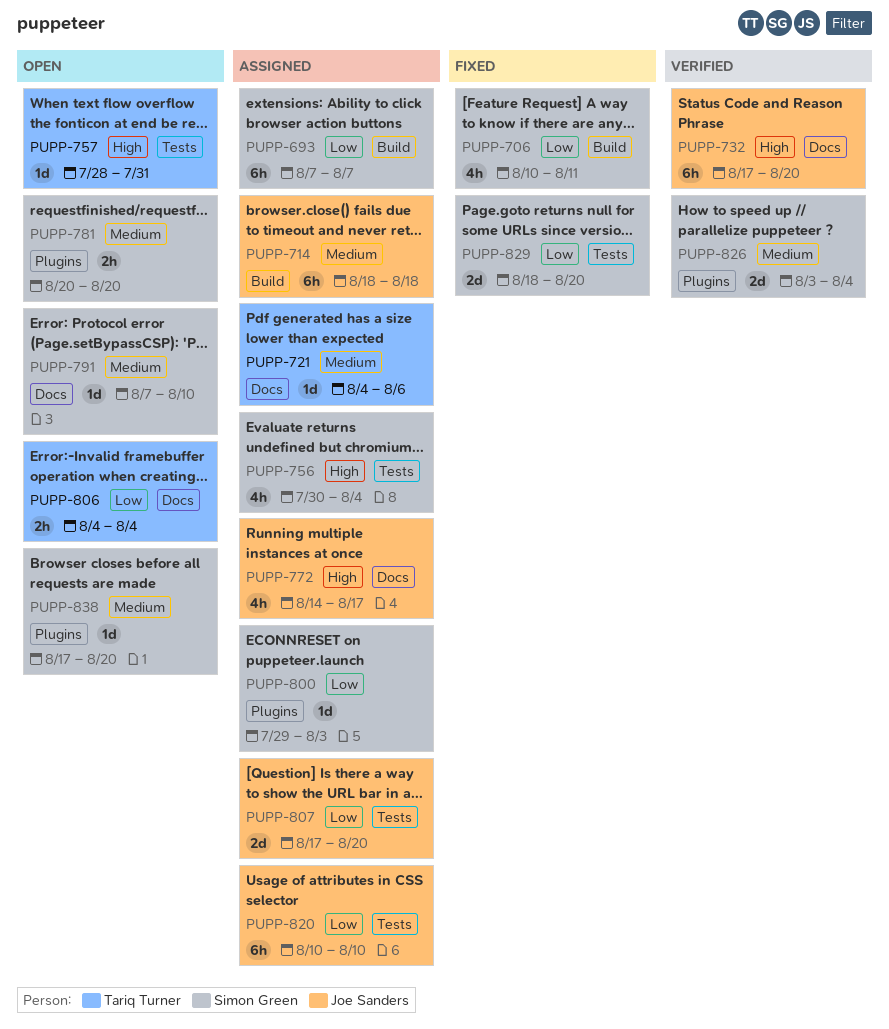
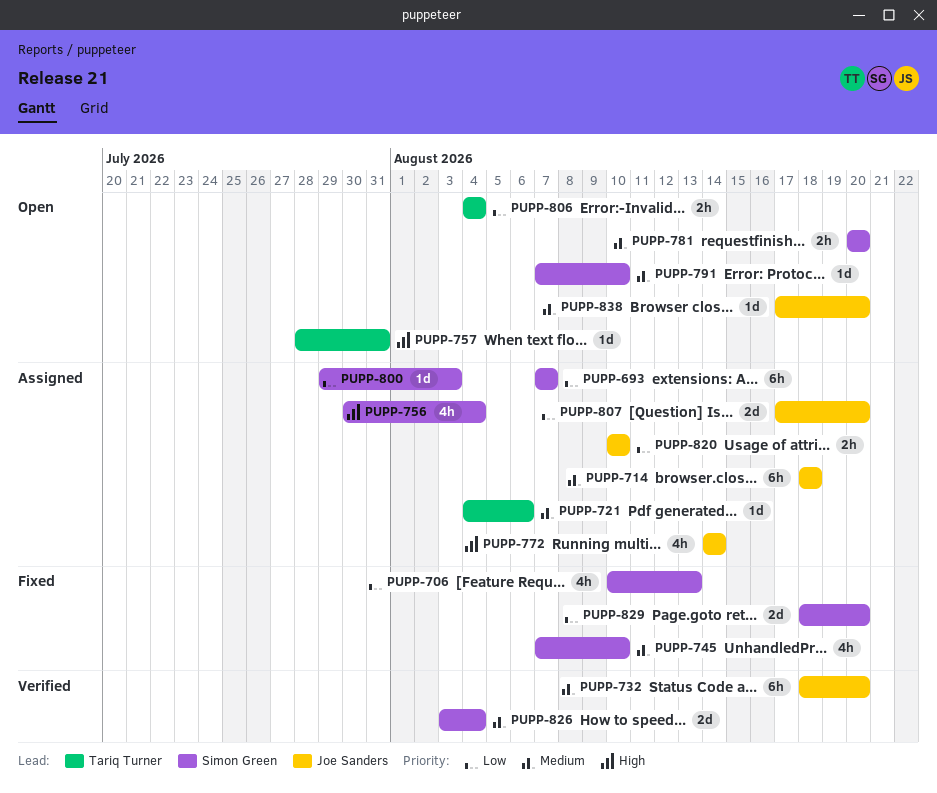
PUPP-706, due: Aug 11 -> Aug 13
PUPP-732, priority: High -> Medium
PUPP-732, start: Aug 17 -> Aug 18
PUPP-745: none -> present
PUPP-772, due: Aug 17 -> Aug 14
PUPP-820, estimate: 6h -> 2h
PUPP-838, owner: Simon Green -> Joe Sanders

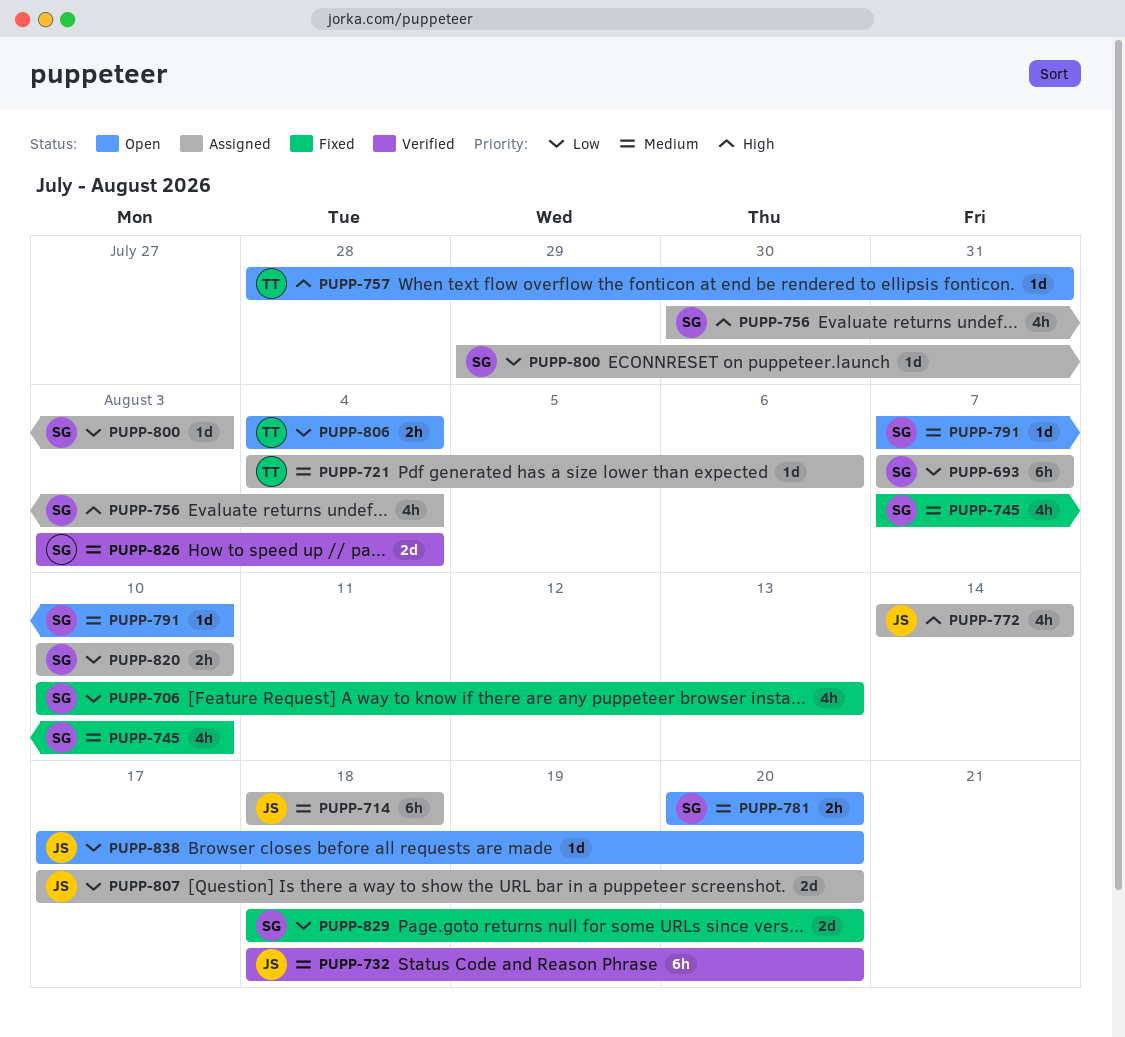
PUPP-820, owner: Joe Sanders -> Simon Green
PUPP-838, priority: Medium -> Low

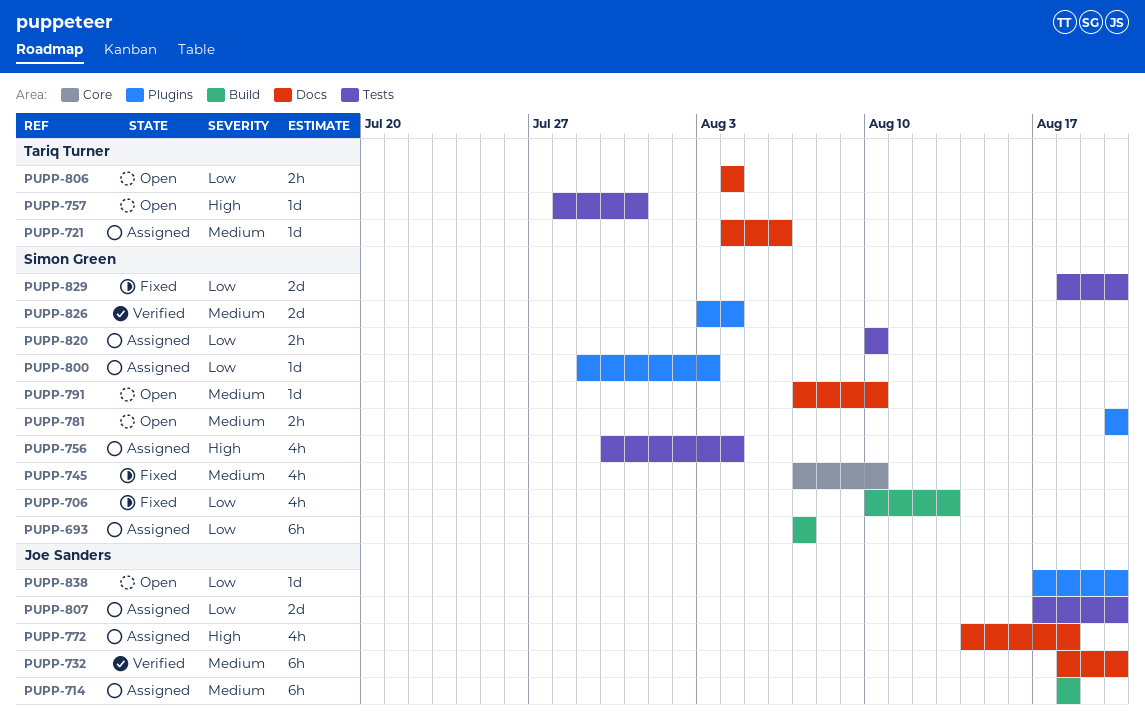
PUPP-772, due: Aug 14 -> Aug 18

